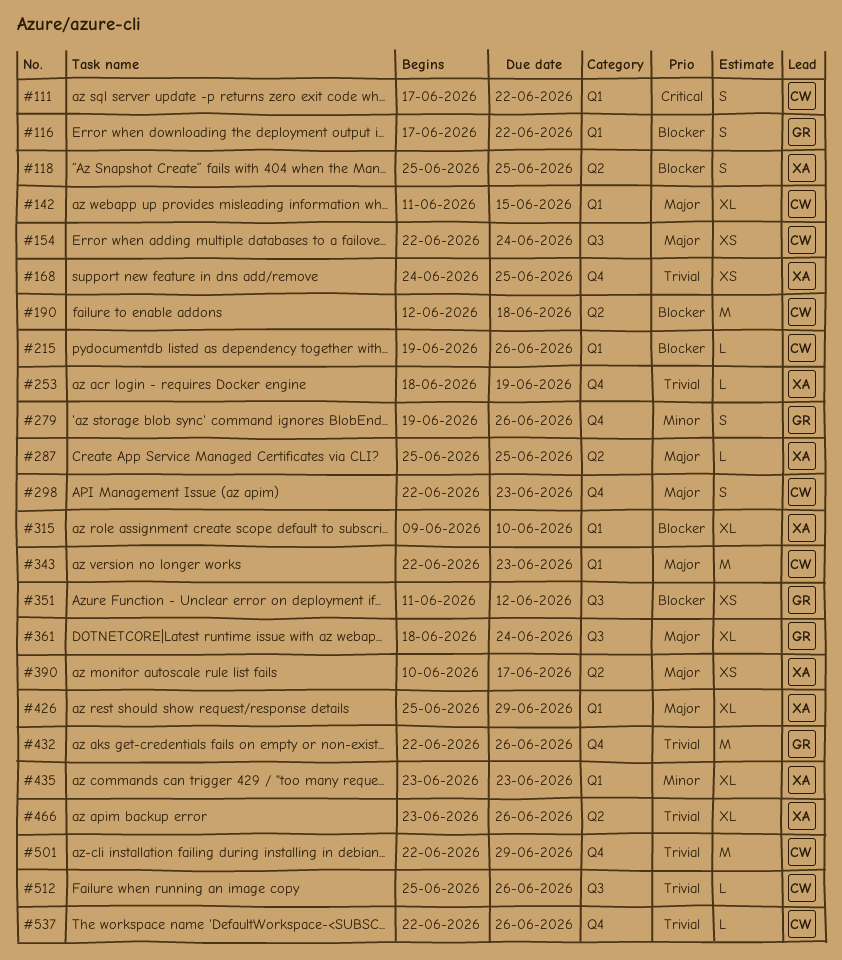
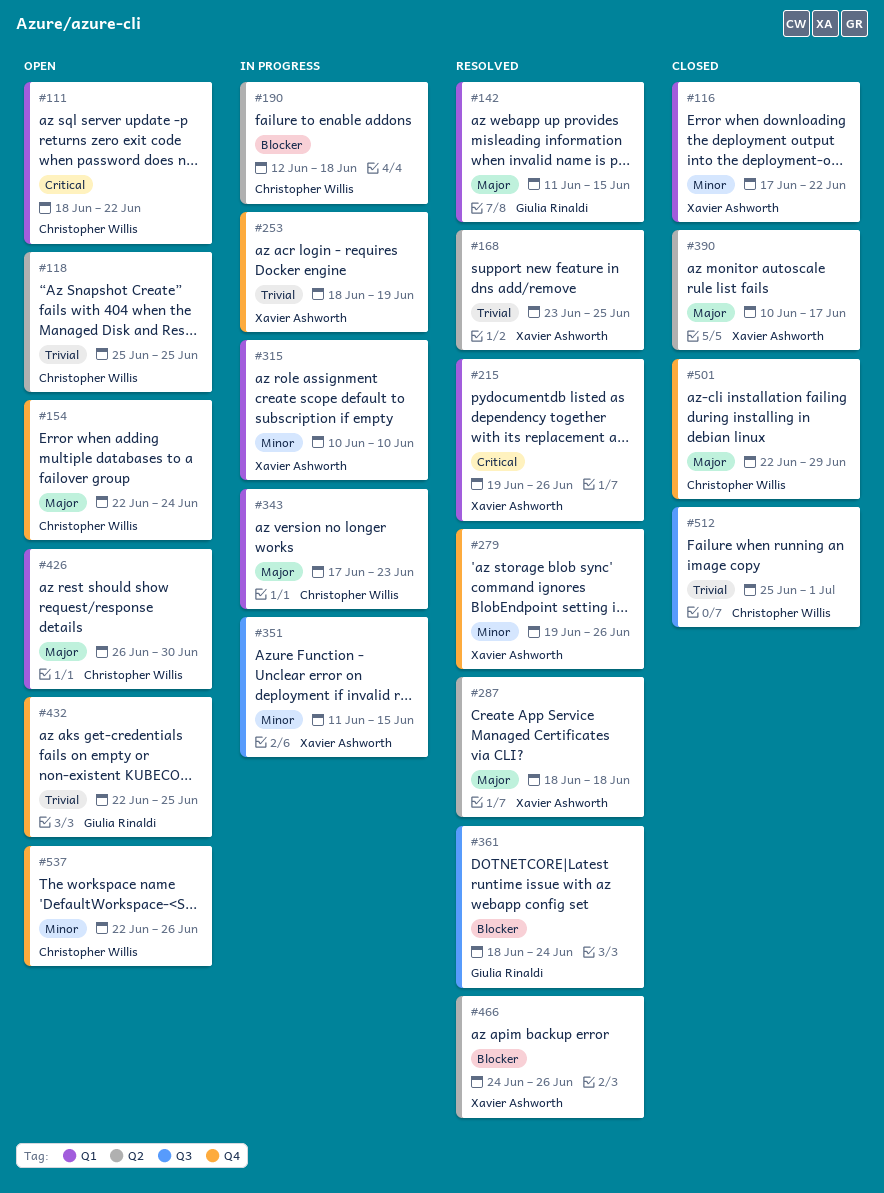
#111, start: Jun 17 -> Jun 18
#116, owner: Giulia Rinaldi -> Xavier Ashworth
#116, priority: Blocker -> Minor
#118, owner: Xavier Ashworth -> Christopher Willis
#118, priority: Blocker -> Trivial
#142, owner: Christopher Willis -> Giulia Rinaldi
#154, label: Q3 -> Q4
#168, label: Q4 -> Q2
#168, start: Jun 24 -> Jun 23
#215, owner: Christopher Willis -> Xavier Ashworth
#215, priority: Blocker -> Critical
#279, owner: Giulia Rinaldi -> Xavier Ashworth
#287, start: Jun 25 -> Jun 18
#287, due: Jun 25 -> Jun 18
#298: present -> none
#315, priority: Blocker -> Minor
#315, start: Jun 9 -> Jun 10
#343, start: Jun 22 -> Jun 17
#351, owner: Giulia Rinaldi -> Xavier Ashworth
#351, priority: Blocker -> Minor
#351, due: Jun 12 -> Jun 15
#361, priority: Major -> Blocker
#426, owner: Xavier Ashworth -> Christopher Willis
#426, start: Jun 25 -> Jun 26
#426, due: Jun 29 -> Jun 30
#432, due: Jun 26 -> Jun 25
#435: present -> none
#466, priority: Trivial -> Blocker
#466, start: Jun 23 -> Jun 24
#501, priority: Trivial -> Major
#512, due: Jun 26 -> Jul 1
#537, priority: Trivial -> Minor

